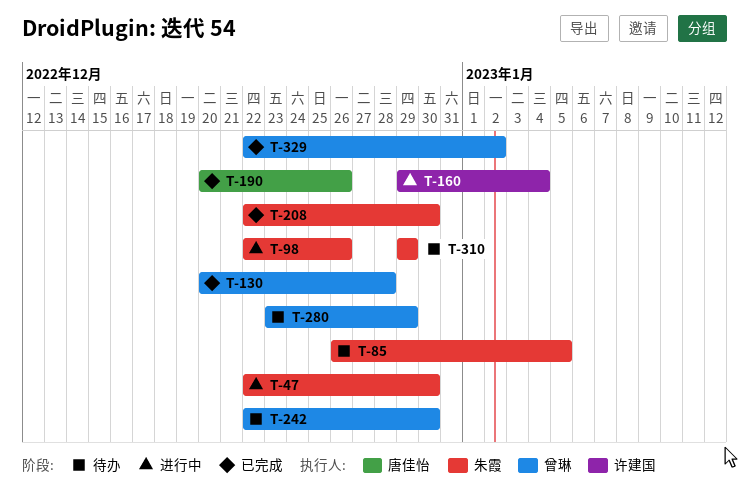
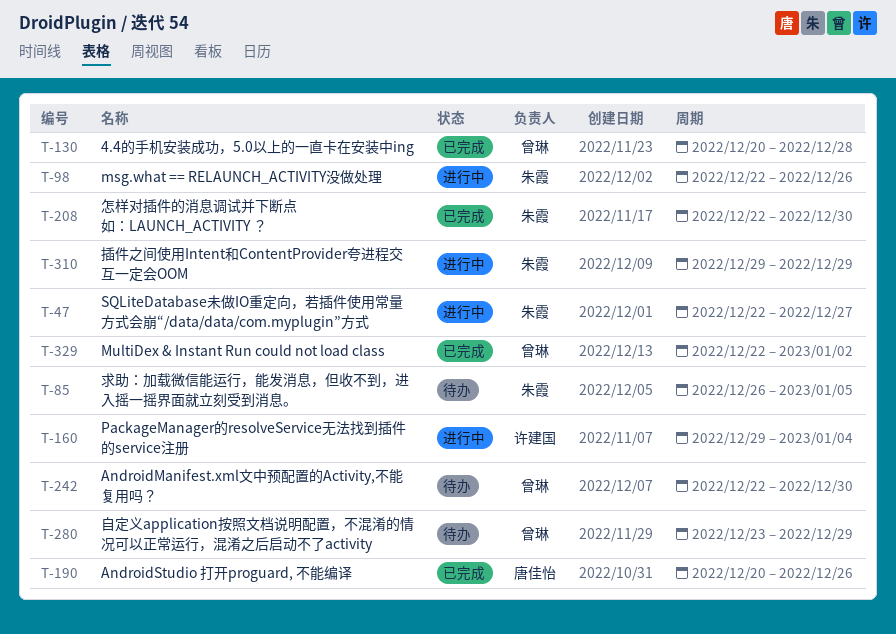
T-47, due: Dec 30 -> Dec 27
T-310, status: 待办 -> 进行中

